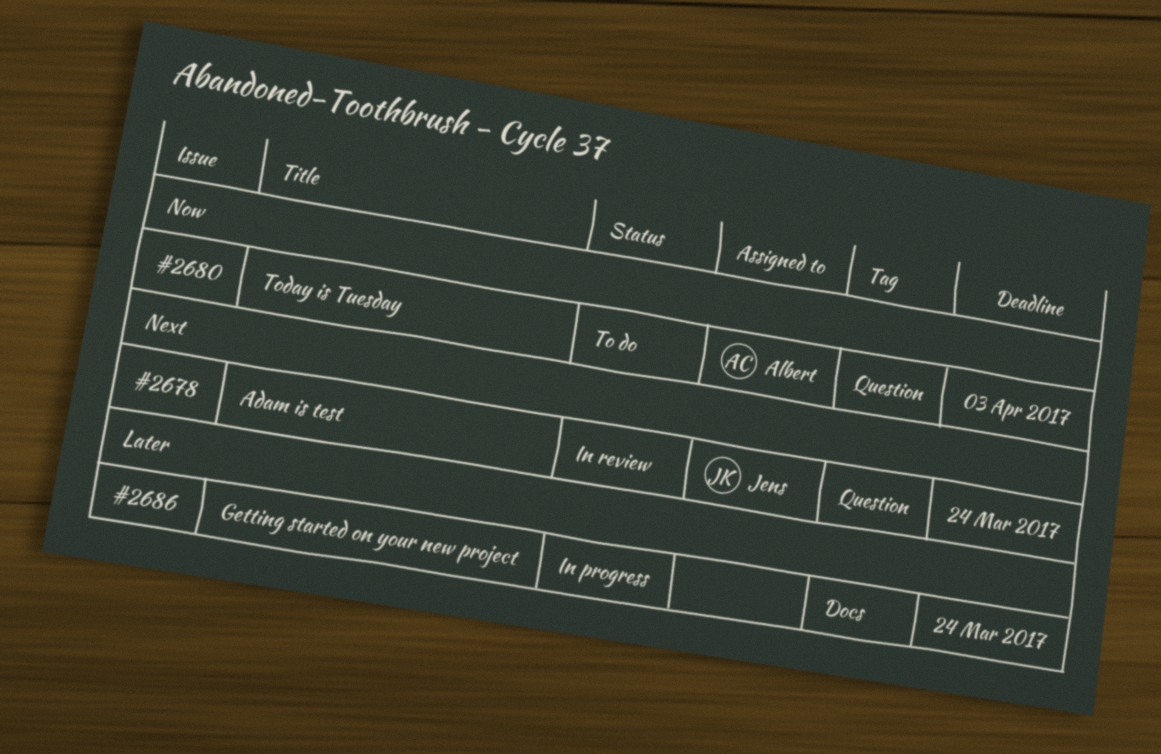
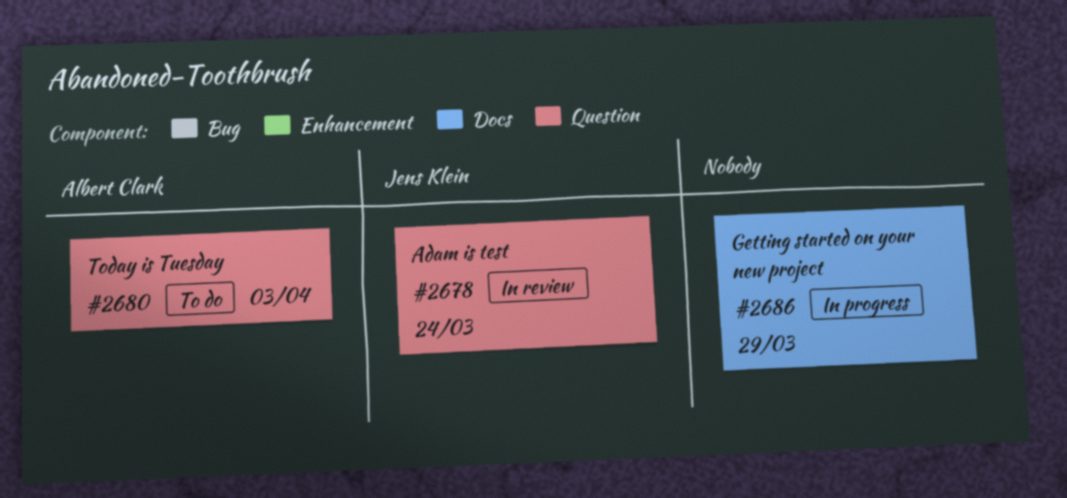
#2686, due: Mar 24 -> Mar 29

